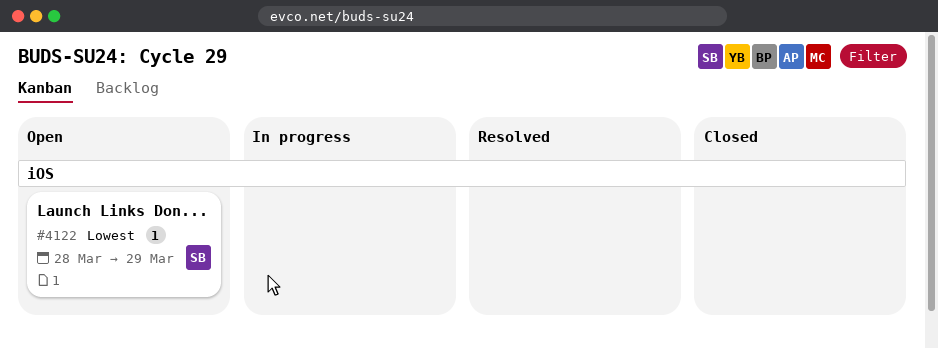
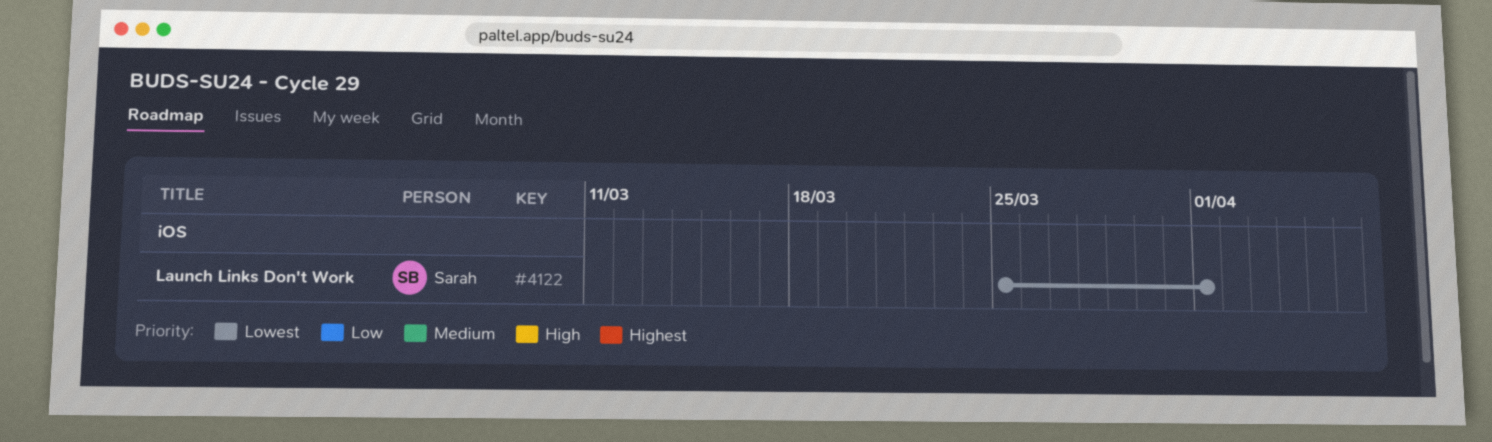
#4122, start: Mar 28 -> Mar 25
#4122, due: Mar 29 -> Apr 1

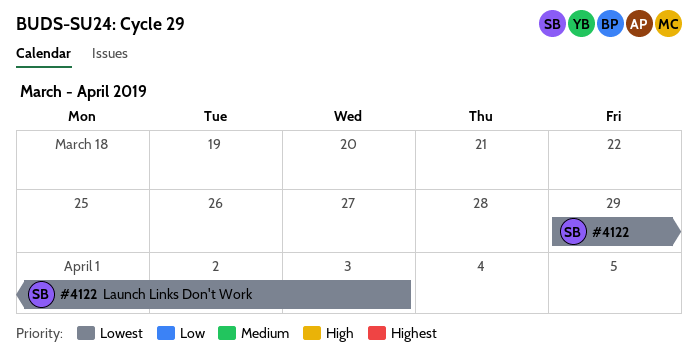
#4122, start: Mar 25 -> Mar 29
#4122, due: Apr 1 -> Apr 3

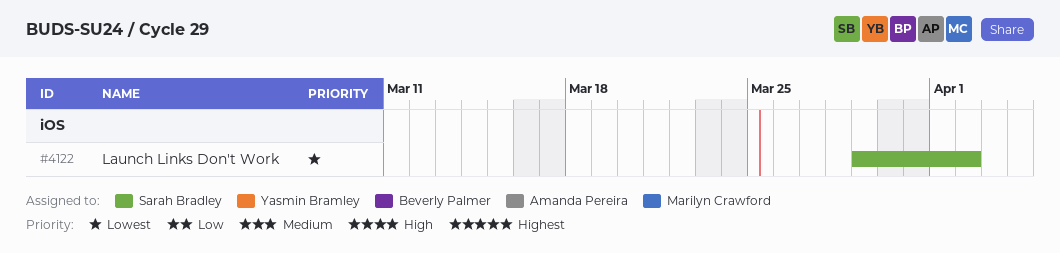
#4122, due: Apr 3 -> Apr 2

